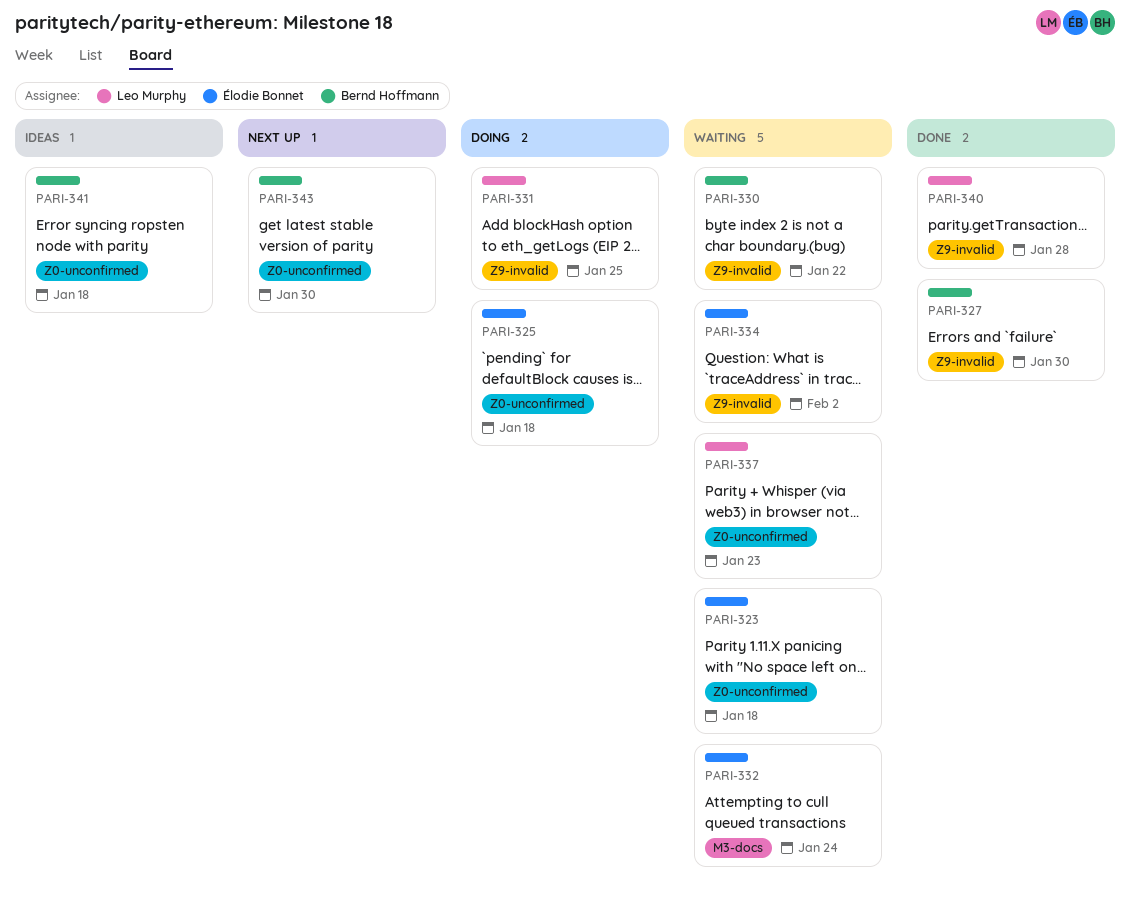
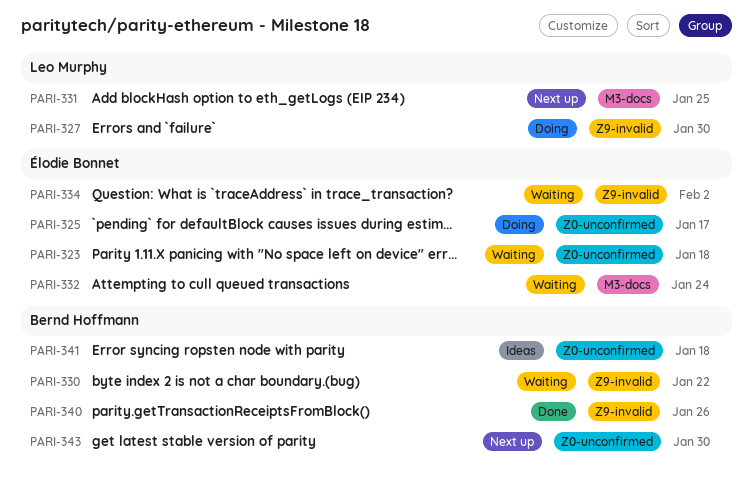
PARI-325, due: Jan 18 -> Jan 17
PARI-327, status: Done -> Doing
PARI-327, owner: Bernd Hoffmann -> Leo Murphy
PARI-331, status: Doing -> Next up
PARI-331, label: Z9-invalid -> M3-docs
PARI-337: present -> none
PARI-340, owner: Leo Murphy -> Bernd Hoffmann
PARI-340, due: Jan 28 -> Jan 26

